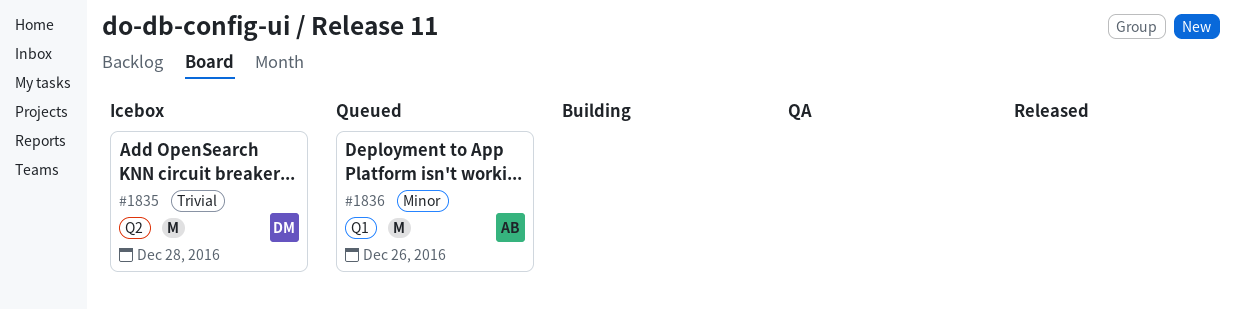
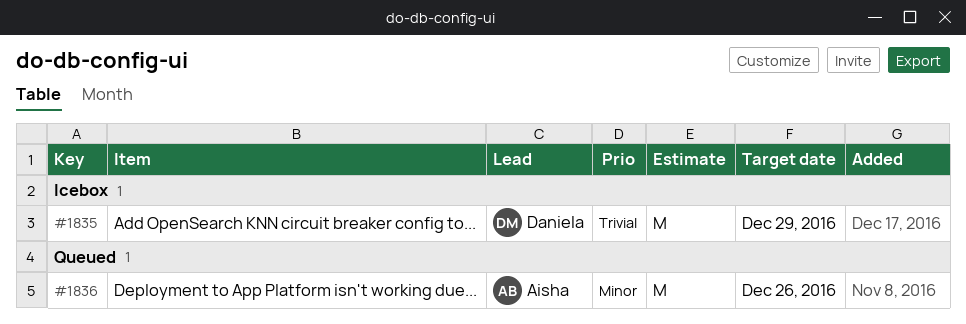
#1835, due: Dec 28 -> Dec 29

